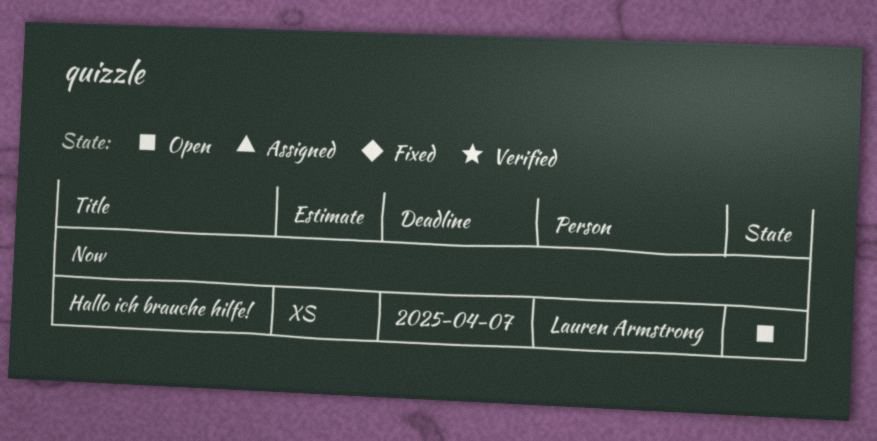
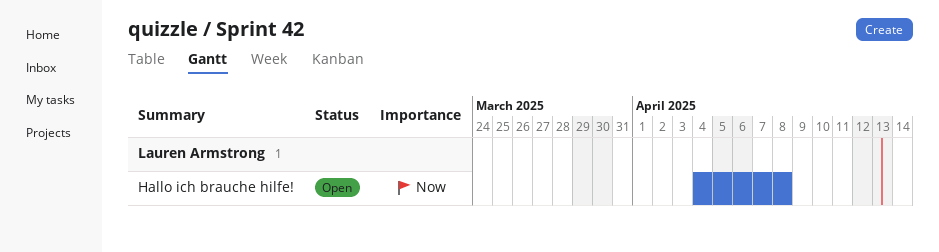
Hallo ich brauche hilfe!, due: Apr 7 -> Apr 8

